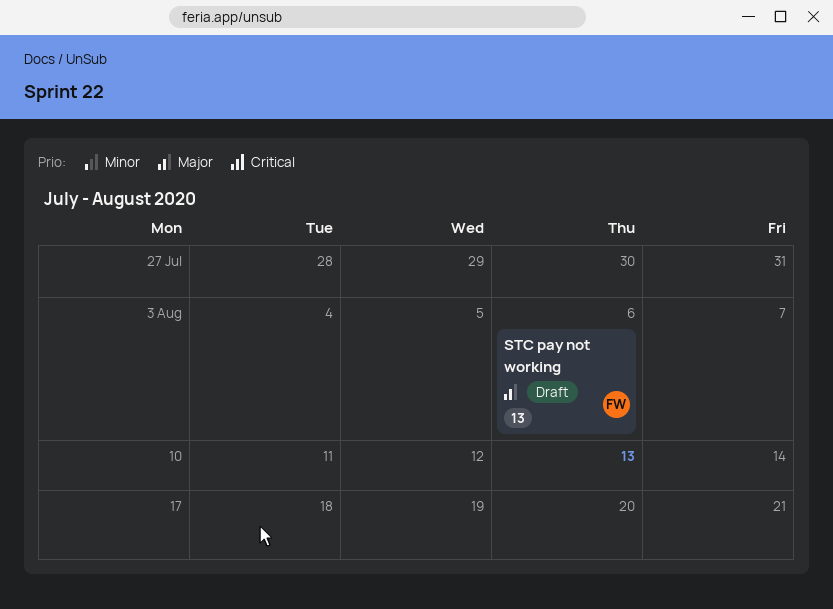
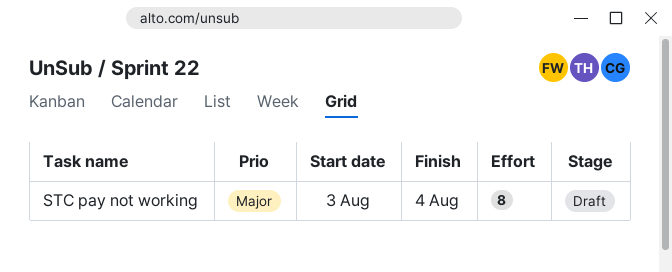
STC pay not working, estimate: 13 -> 8
STC pay not working, due: Aug 6 -> Aug 4

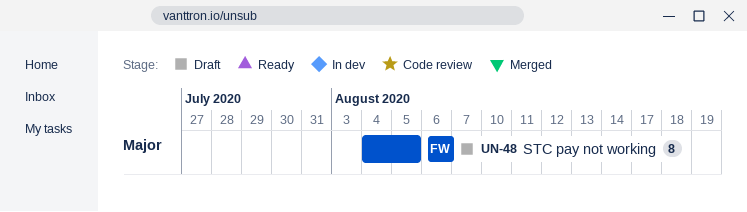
STC pay not working, start: Aug 3 -> Aug 4
STC pay not working, due: Aug 4 -> Aug 5

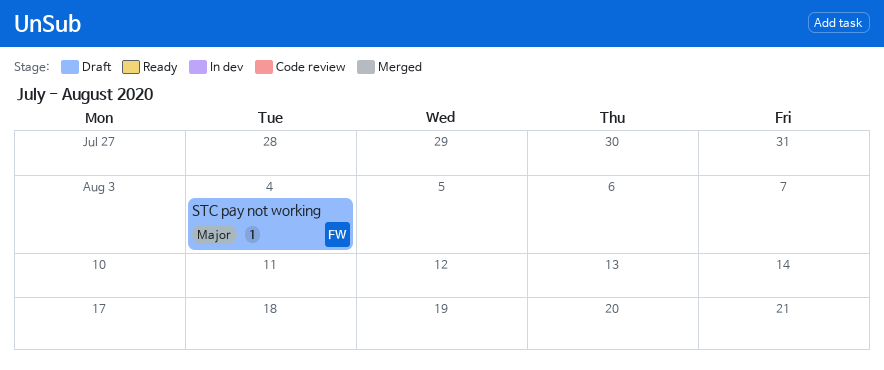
STC pay not working, estimate: 8 -> 1
STC pay not working, due: Aug 5 -> Aug 4

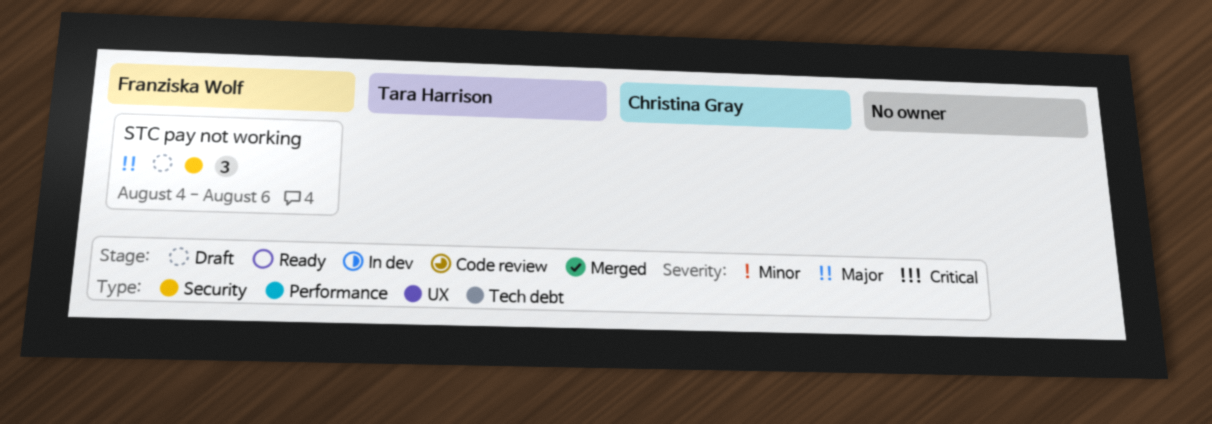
STC pay not working, estimate: 1 -> 3
STC pay not working, due: Aug 4 -> Aug 6

